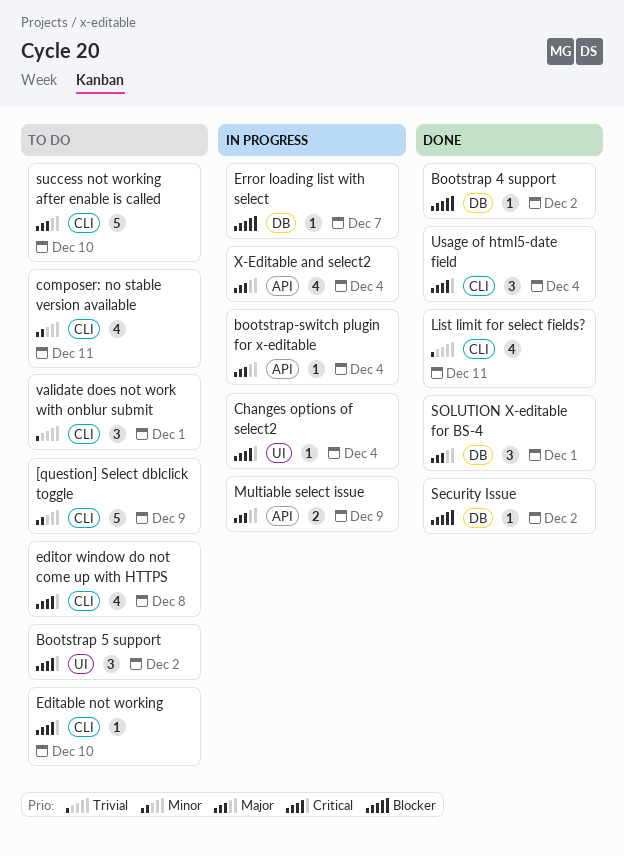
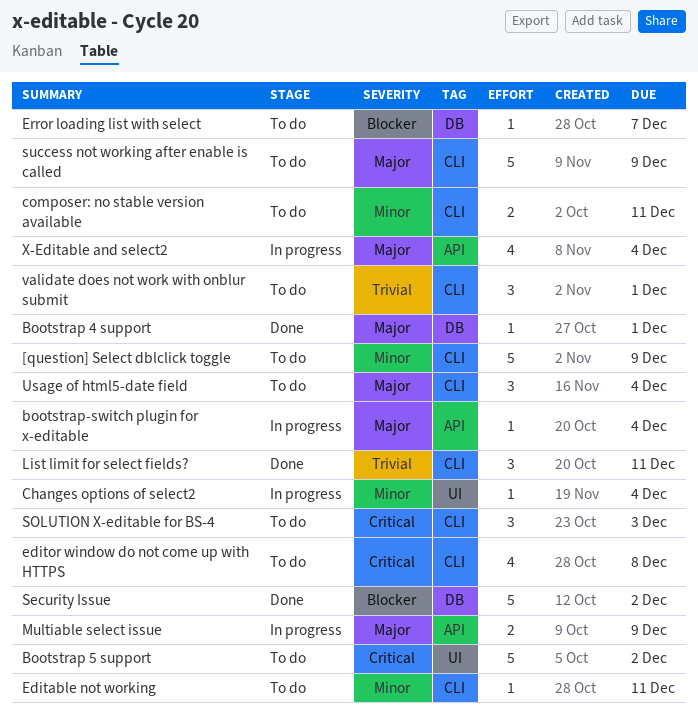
Bootstrap 4 support, priority: Blocker -> Major
Bootstrap 4 support, due: Dec 2 -> Dec 1
Bootstrap 5 support, estimate: 3 -> 5
Changes options of select2, priority: Critical -> Minor
composer: no stable version available, estimate: 4 -> 2
Editable not working, priority: Critical -> Minor
Editable not working, due: Dec 10 -> Dec 11
Error loading list with select, status: In progress -> To do
List limit for select fields?, estimate: 4 -> 3
Security Issue, estimate: 1 -> 5
SOLUTION X-editable for BS-4, status: Done -> To do
SOLUTION X-editable for BS-4, priority: Major -> Critical
SOLUTION X-editable for BS-4, label: DB -> CLI
SOLUTION X-editable for BS-4, due: Dec 1 -> Dec 3
success not working after enable is called, due: Dec 10 -> Dec 9
Usage of html5-date field, status: Done -> To do
Usage of html5-date field, priority: Critical -> Major

